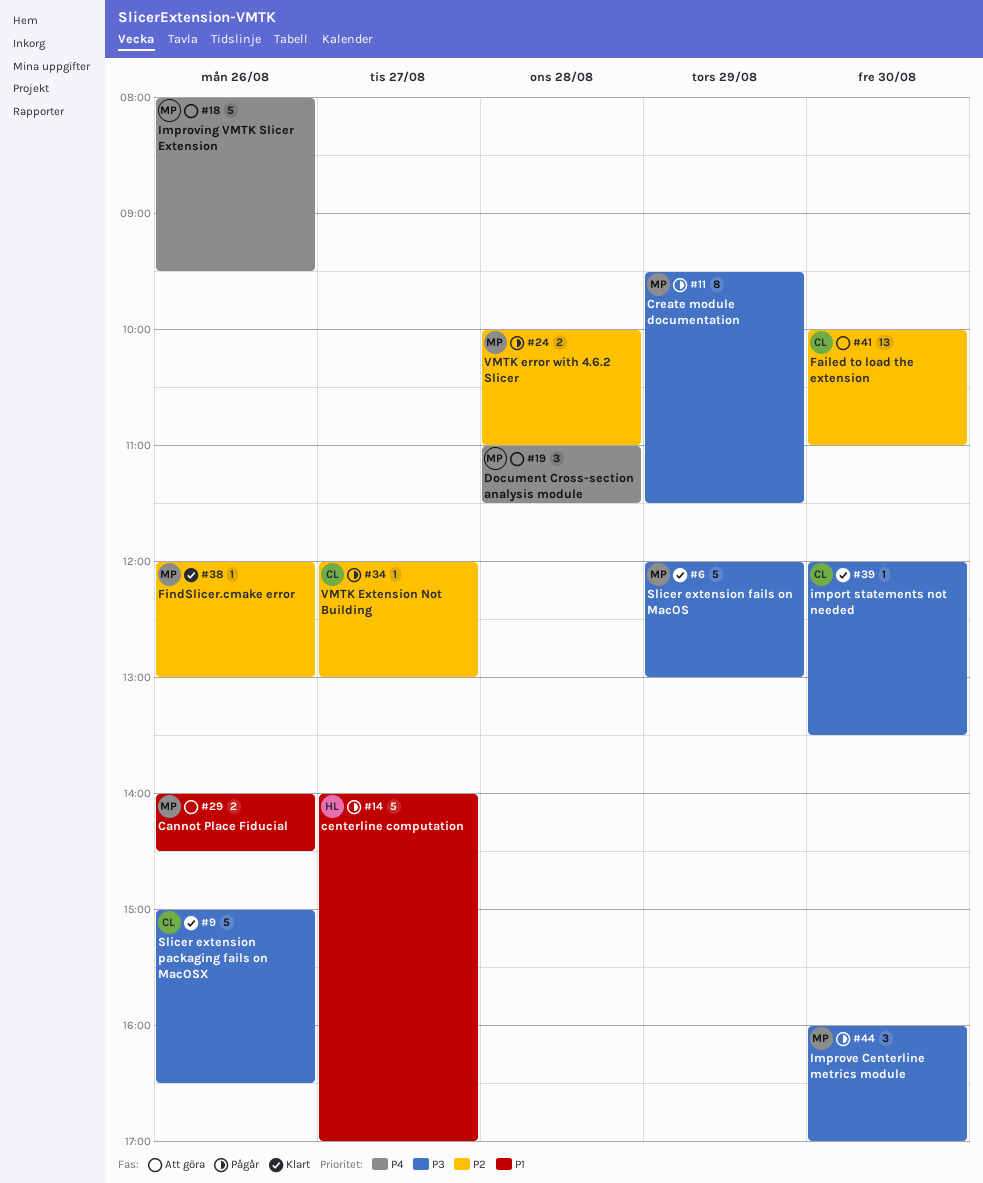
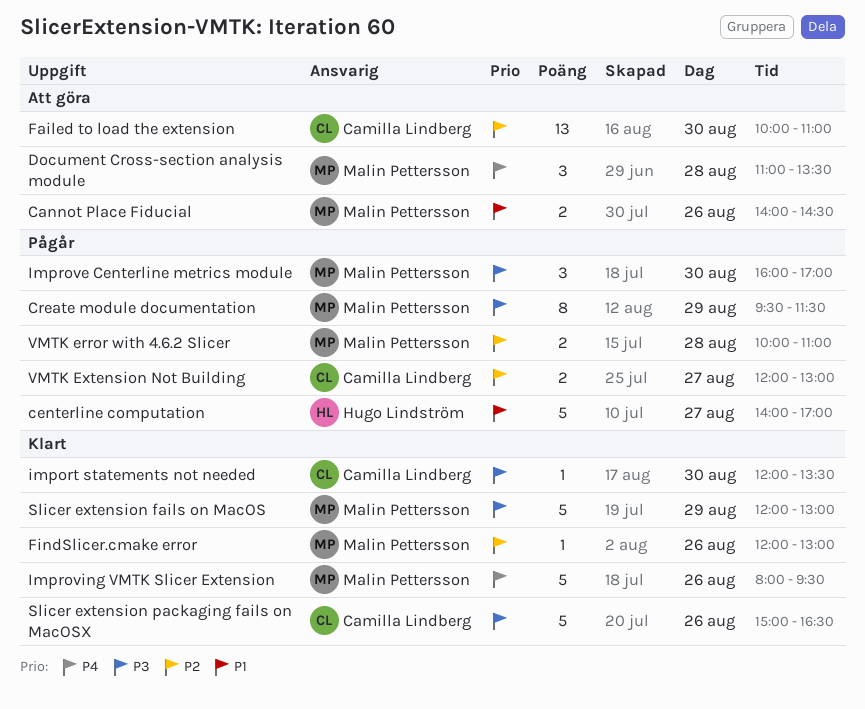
Document Cross-section analysis module, ends: 11:30 -> 13:30
Improving VMTK Slicer Extension, status: Att göra -> Klart
VMTK Extension Not Building, estimate: 1 -> 2

